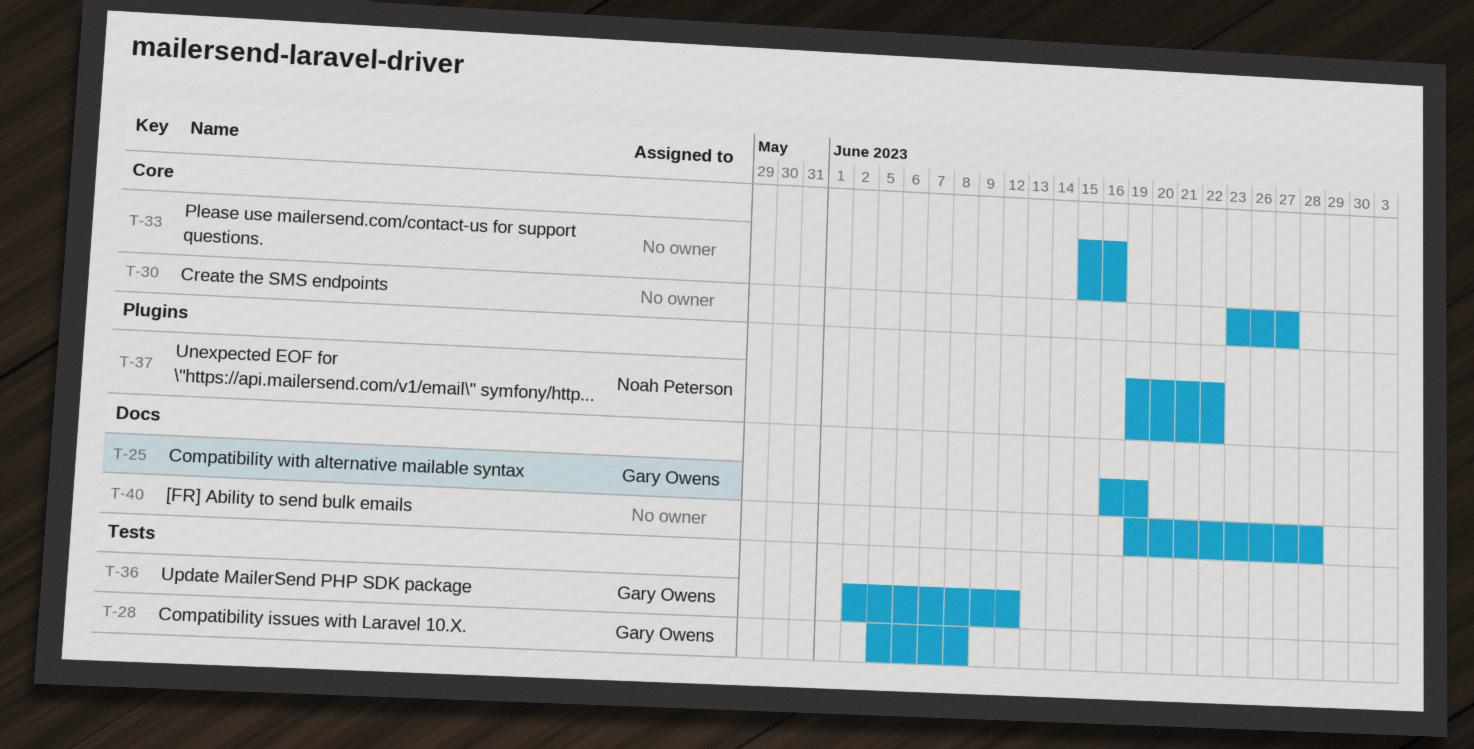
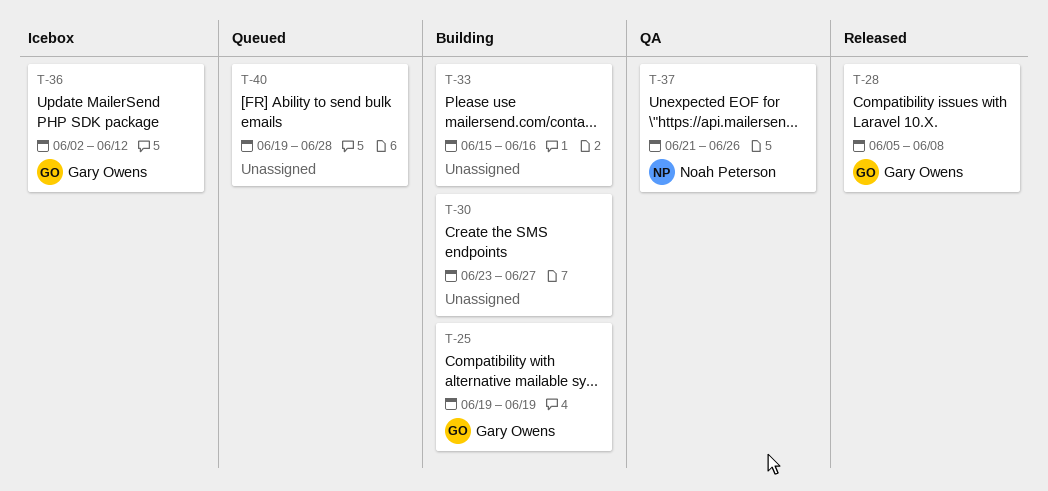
T-25, start: Jun 16 -> Jun 19
T-37, start: Jun 19 -> Jun 21
T-37, due: Jun 22 -> Jun 26

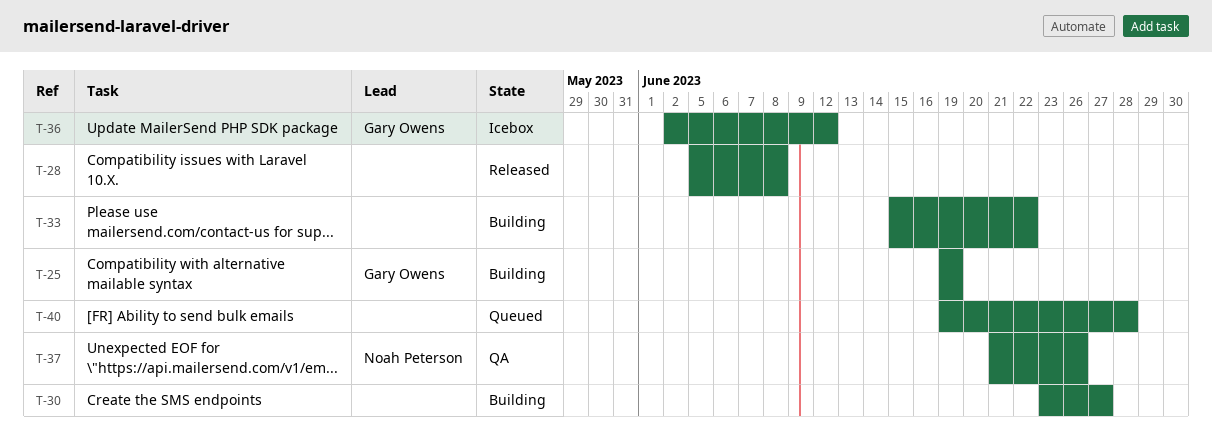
T-28, owner: Gary Owens -> none
T-33, due: Jun 16 -> Jun 22

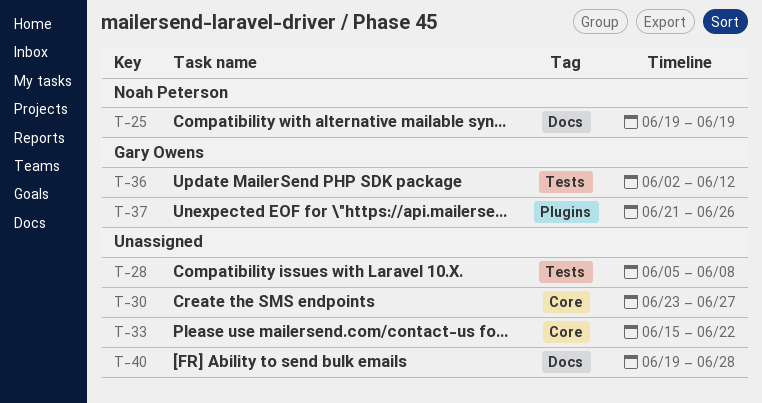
T-25, owner: Gary Owens -> Noah Peterson
T-37, owner: Noah Peterson -> Gary Owens

